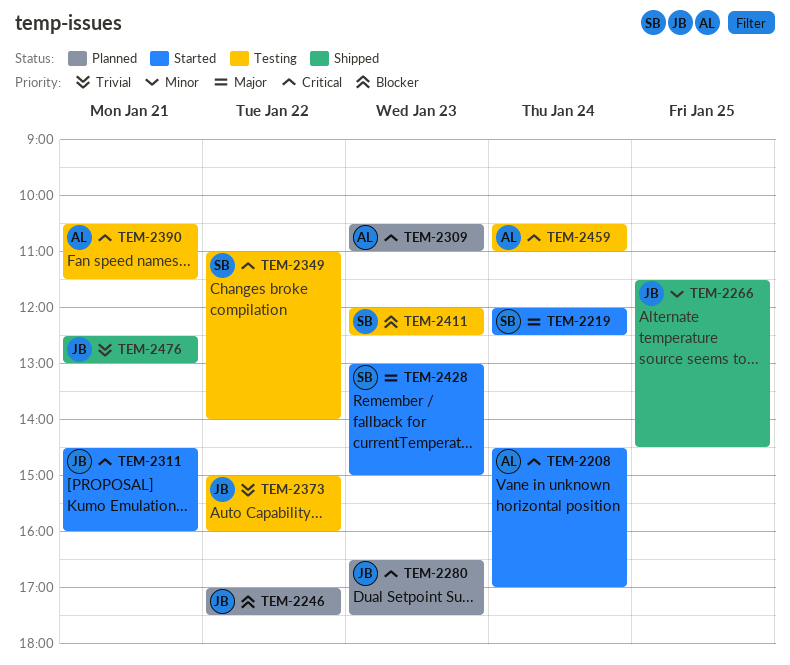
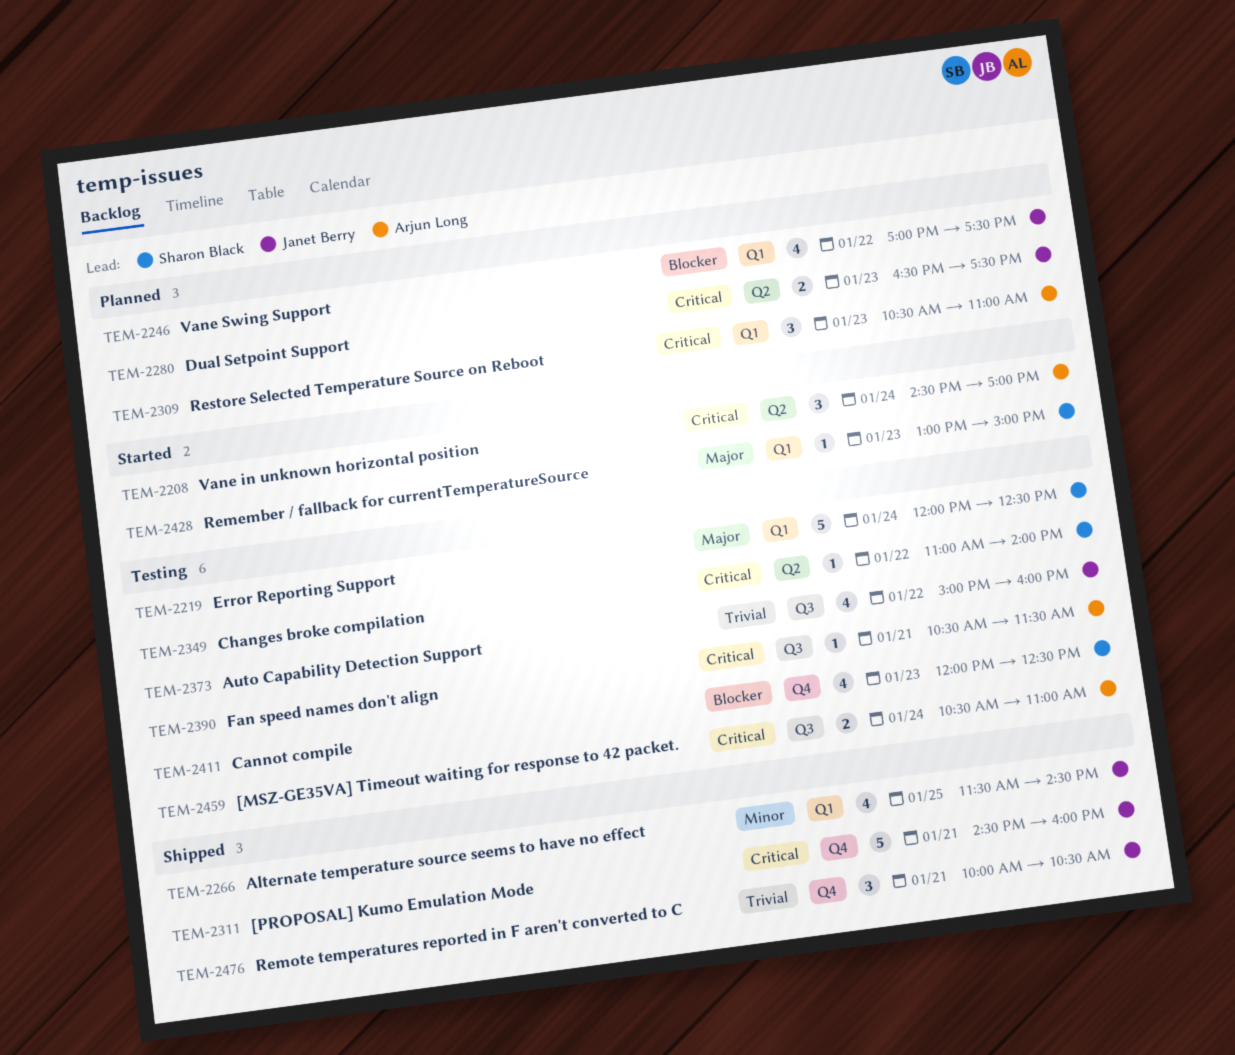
TEM-2219, status: Started -> Testing
TEM-2311, status: Started -> Shipped
TEM-2476, begins: 12:30 -> 10:00
TEM-2476, ends: 13:00 -> 10:30

